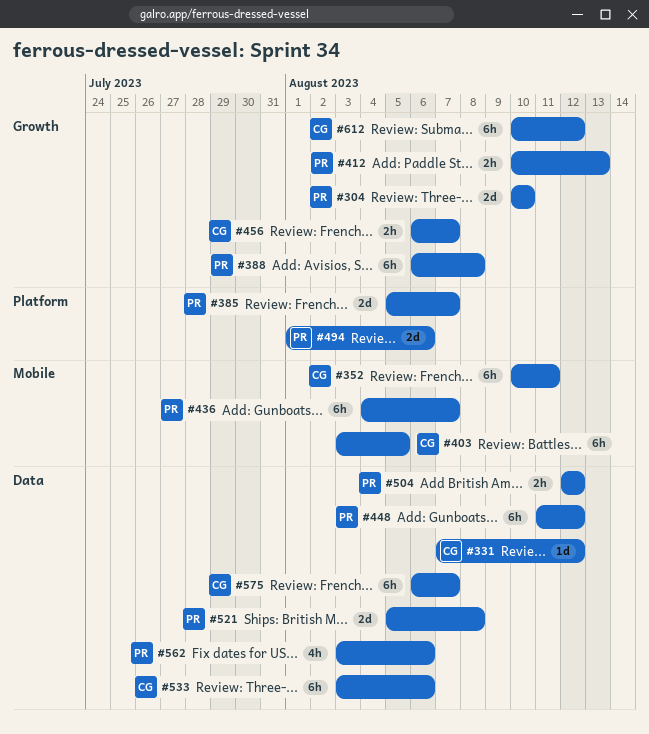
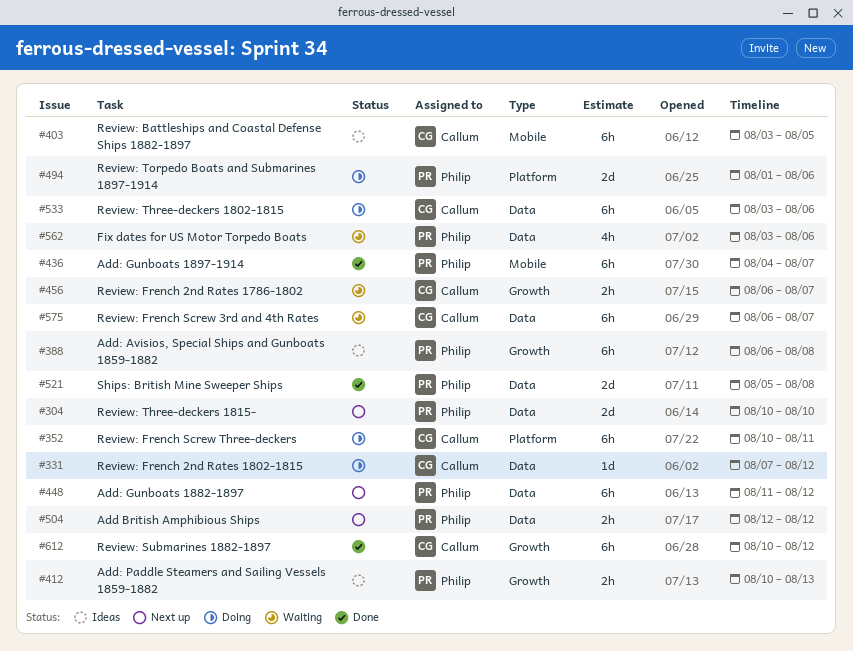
#304, label: Growth -> Data
#352, label: Mobile -> Platform
#385: present -> none

